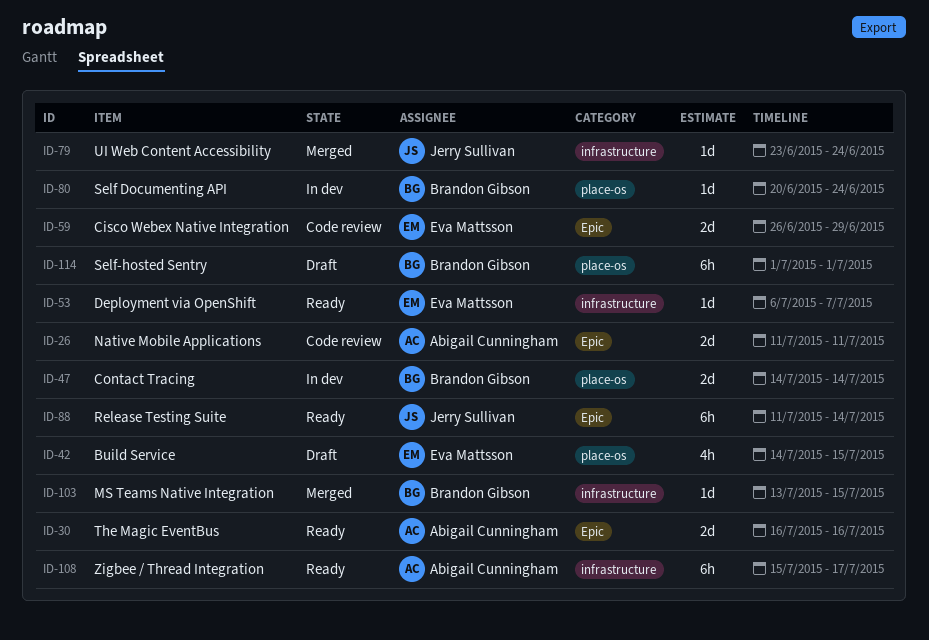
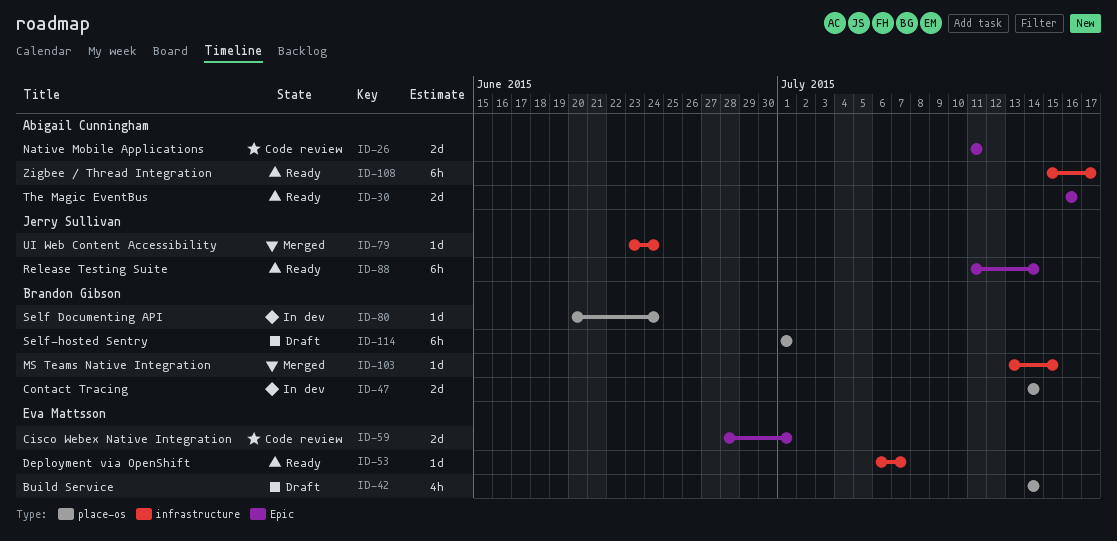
ID-42, due: Jul 15 -> Jul 14
ID-59, start: Jun 26 -> Jun 28
ID-59, due: Jun 29 -> Jul 1

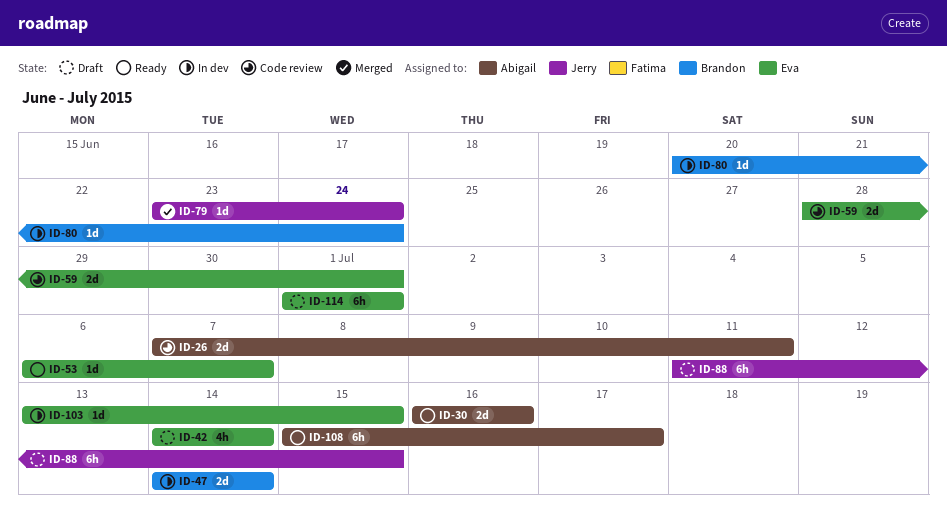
ID-26, start: Jul 11 -> Jul 7
ID-88, status: Ready -> Draft
ID-88, due: Jul 14 -> Jul 15
ID-103, status: Merged -> In dev
ID-103, owner: Brandon Gibson -> Eva Mattsson
ID-114, owner: Brandon Gibson -> Eva Mattsson

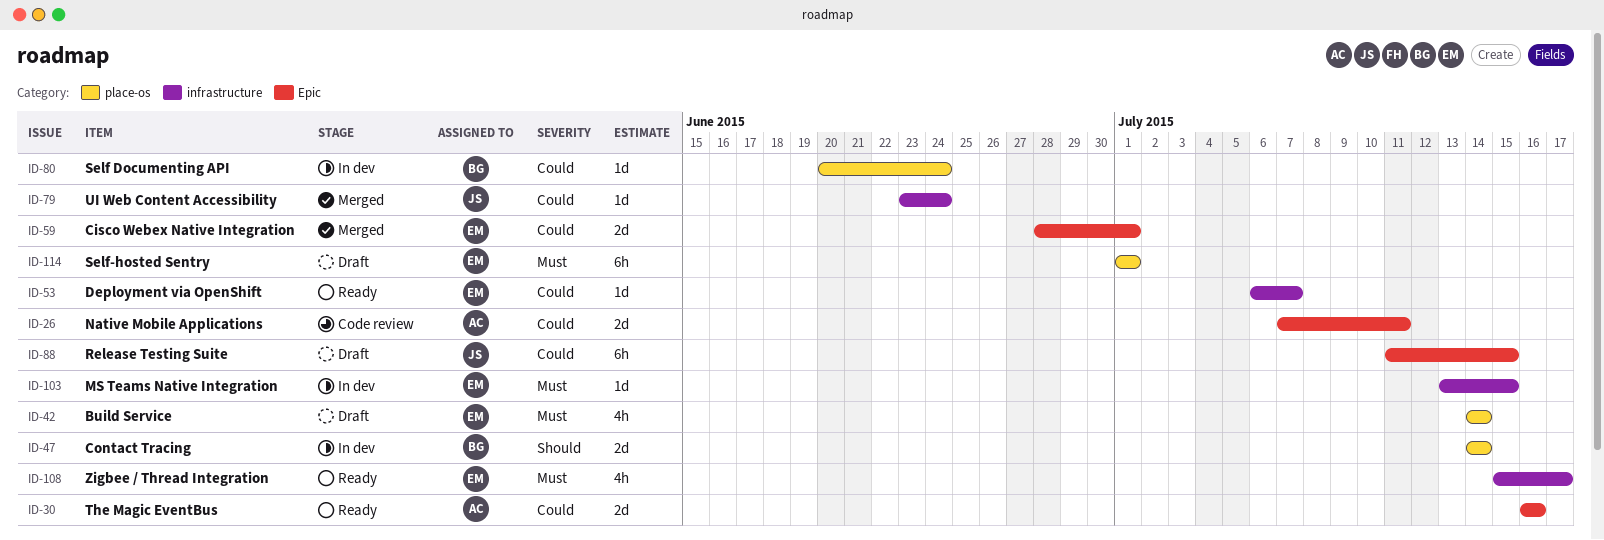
ID-59, status: Code review -> Merged
ID-108, owner: Abigail -> Eva
ID-108, estimate: 6h -> 4h

